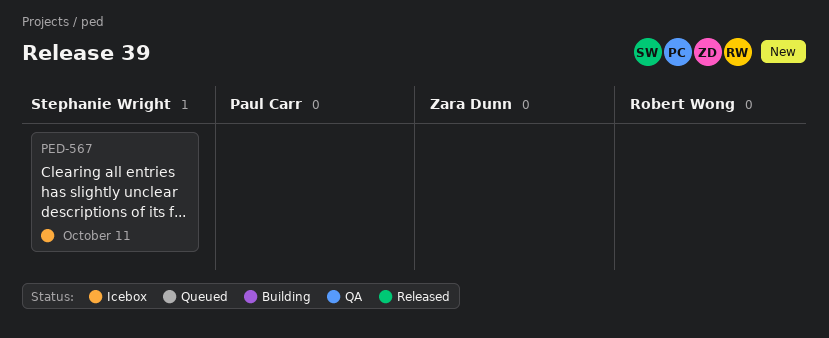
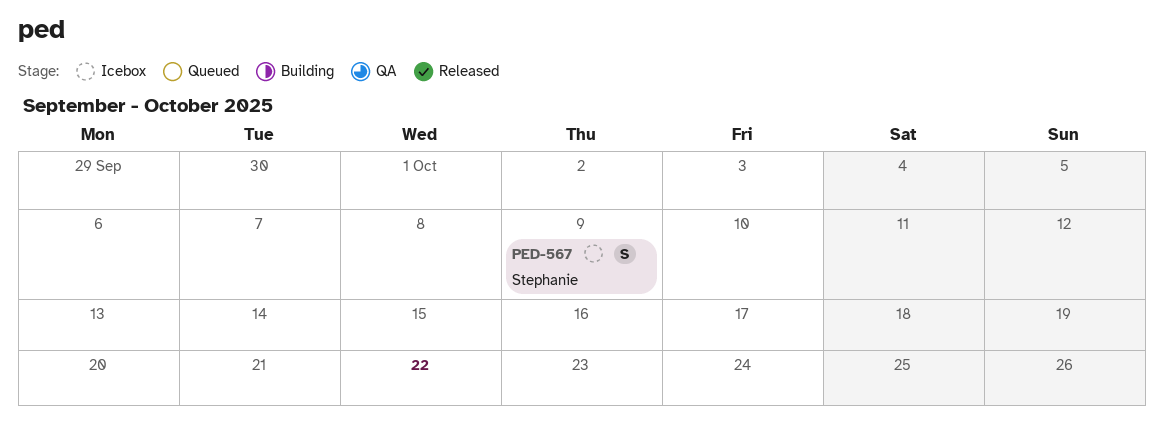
PED-567, due: Oct 11 -> Oct 9

